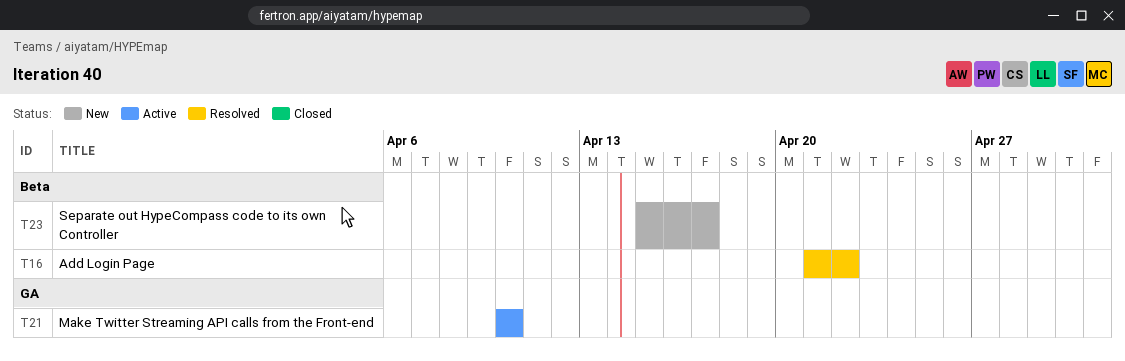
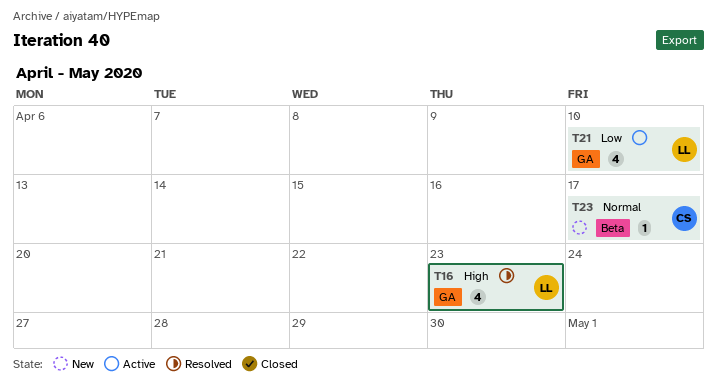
T16, label: Beta -> GA
T16, due: Apr 22 -> Apr 23

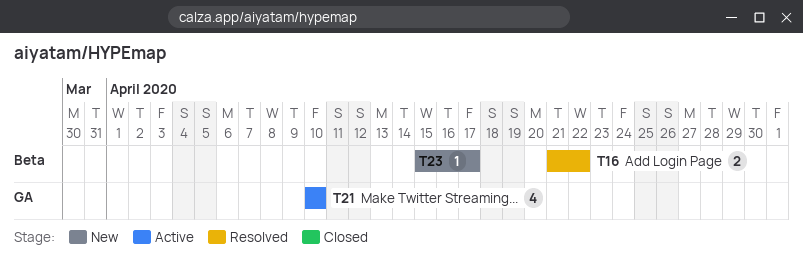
T16, label: GA -> Beta
T16, estimate: 4 -> 2
T16, due: Apr 23 -> Apr 22

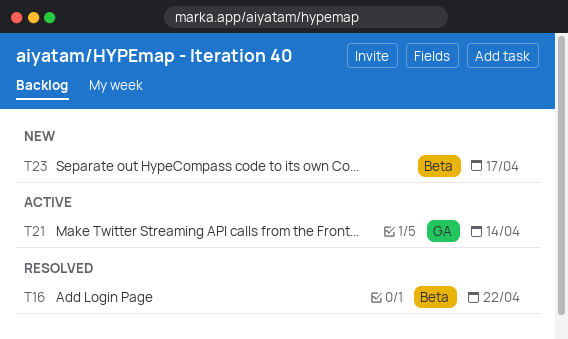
T21, due: Apr 10 -> Apr 14

